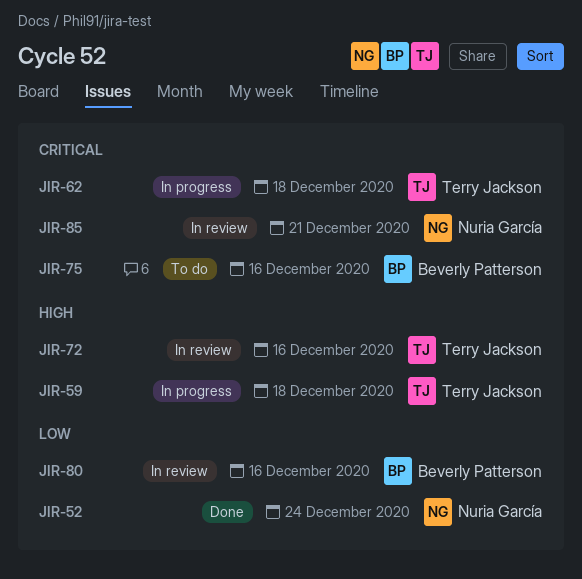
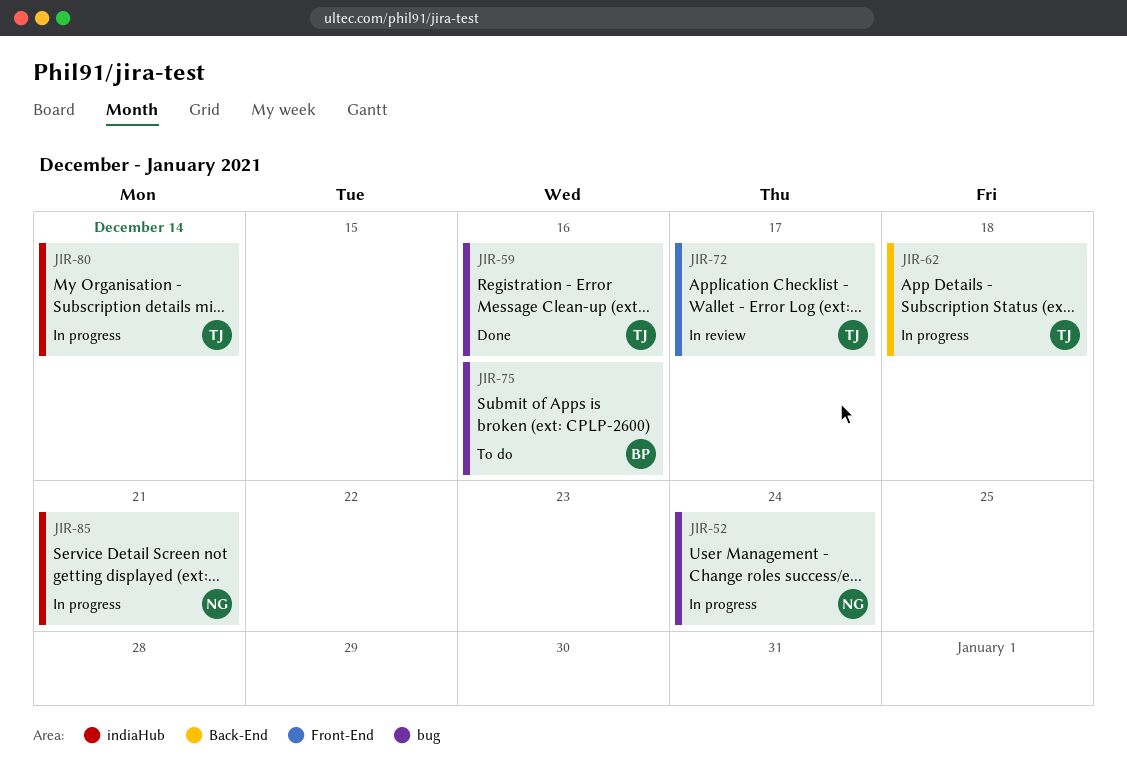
JIR-52, status: Done -> In progress
JIR-59, status: In progress -> Done
JIR-59, due: Dec 18 -> Dec 16
JIR-72, due: Dec 16 -> Dec 17
JIR-80, status: In review -> In progress
JIR-80, owner: Beverly Patterson -> Terry Jackson
JIR-80, due: Dec 16 -> Dec 14
JIR-85, status: In review -> In progress

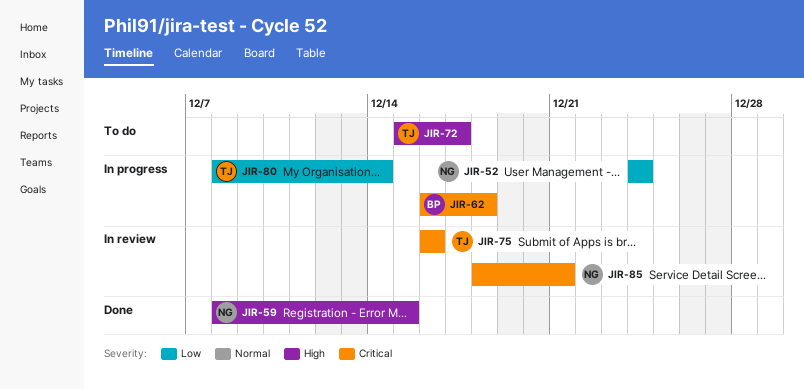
JIR-59, owner: TJ -> NG
JIR-59, due: Dec 16 -> Dec 15
JIR-62, owner: TJ -> BP
JIR-72, status: In review -> To do
JIR-75, status: To do -> In review
JIR-75, owner: BP -> TJ
JIR-85, status: In progress -> In review

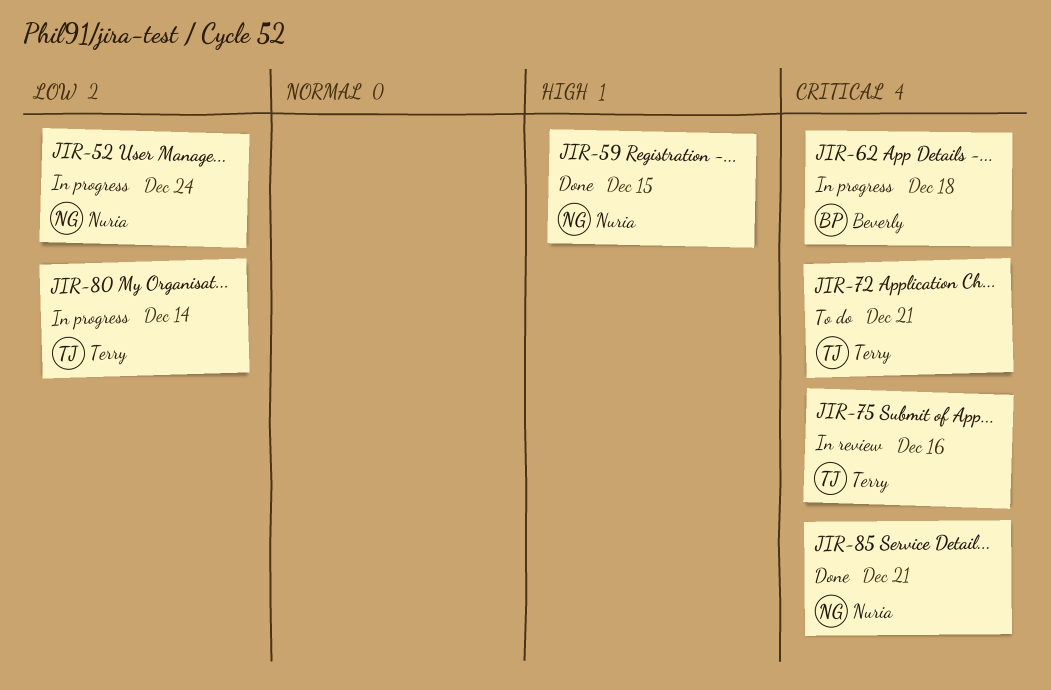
JIR-72, priority: High -> Critical
JIR-72, due: Dec 17 -> Dec 21
JIR-85, status: In review -> Done

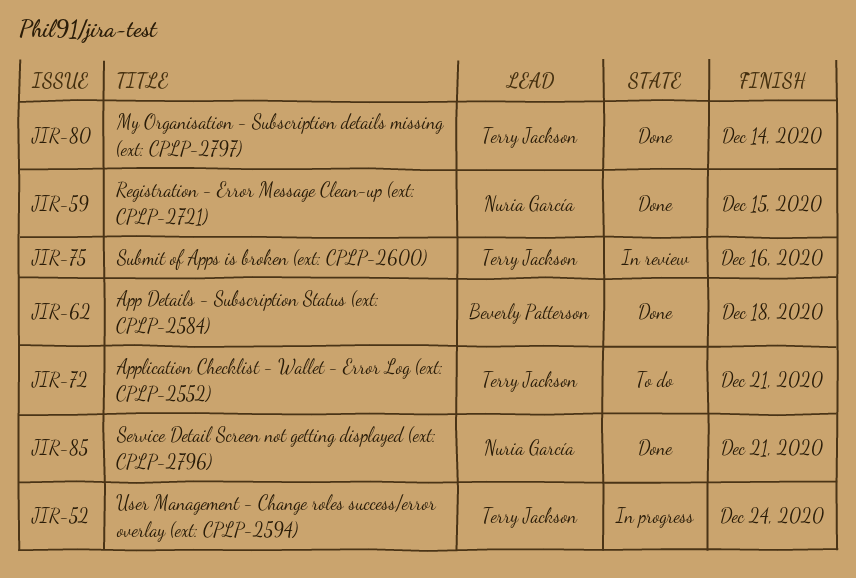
JIR-52, owner: Nuria García -> Terry Jackson
JIR-62, status: In progress -> Done
JIR-80, status: In progress -> Done

